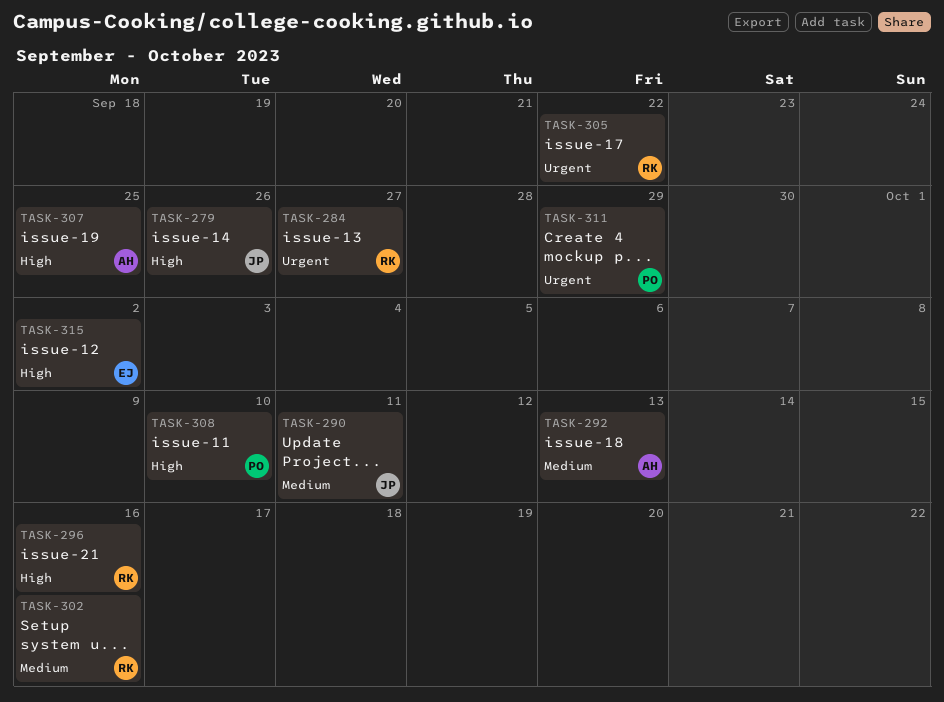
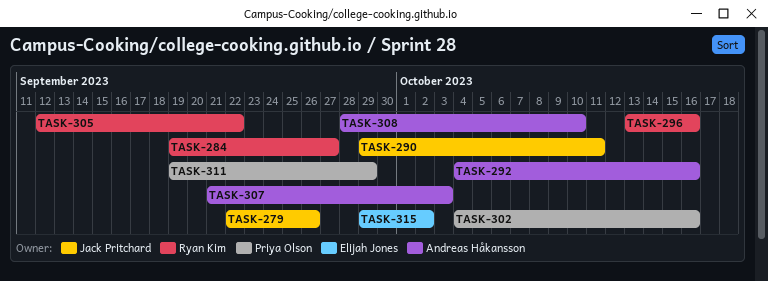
TASK-292, due: Oct 13 -> Oct 16
TASK-302, owner: Ryan Kim -> Priya Olson
TASK-307, due: Sep 25 -> Oct 3
TASK-308, owner: Priya Olson -> Andreas Håkansson

